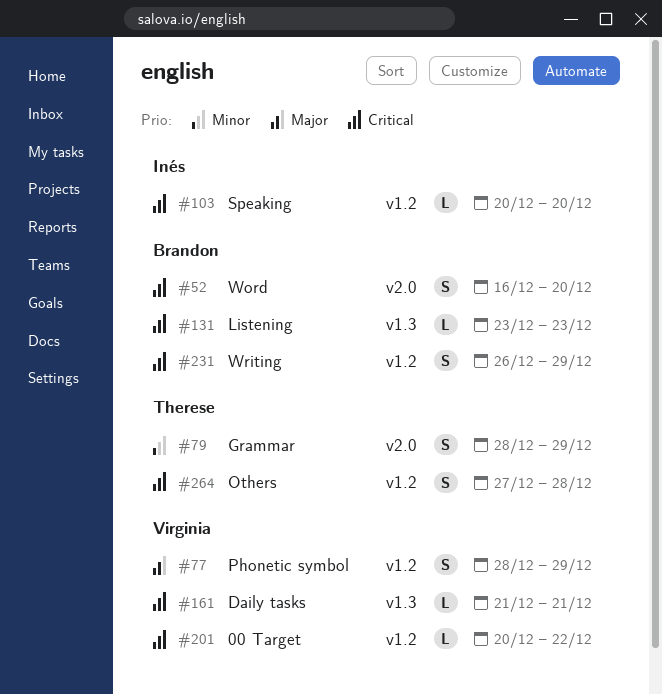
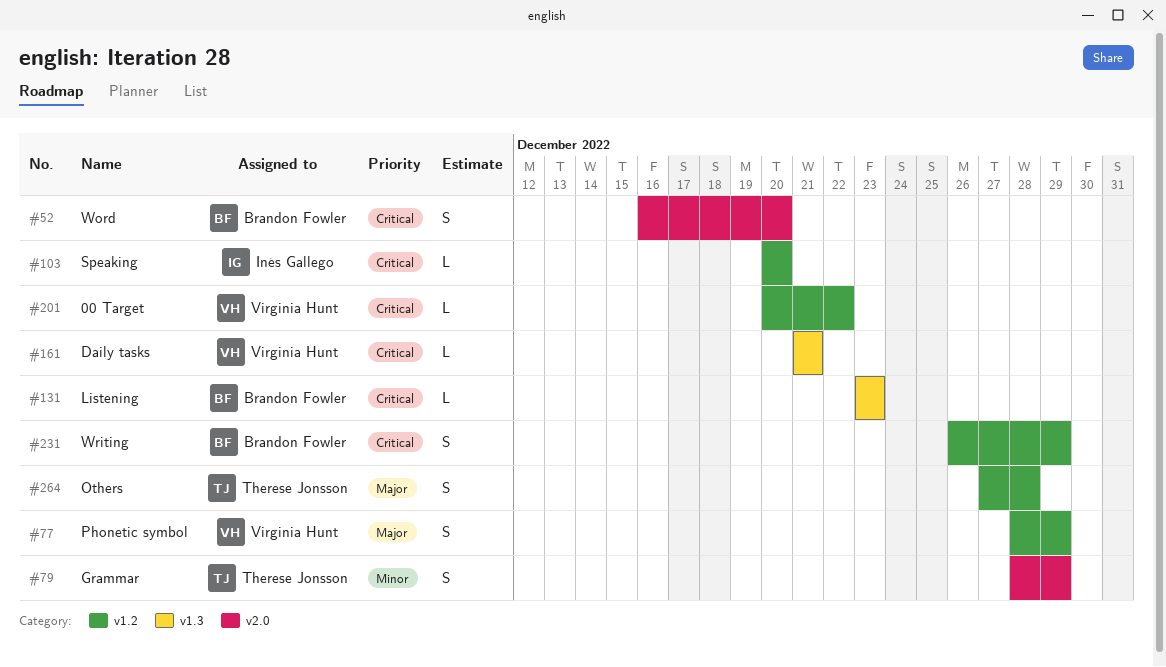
#264, priority: Critical -> Major

